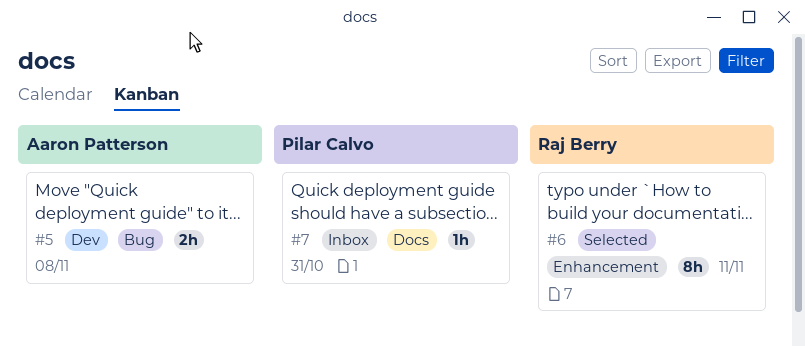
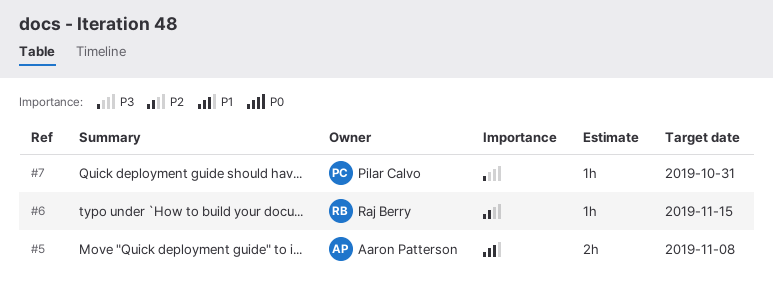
#6, estimate: 8h -> 1h
#6, due: Nov 11 -> Nov 15

